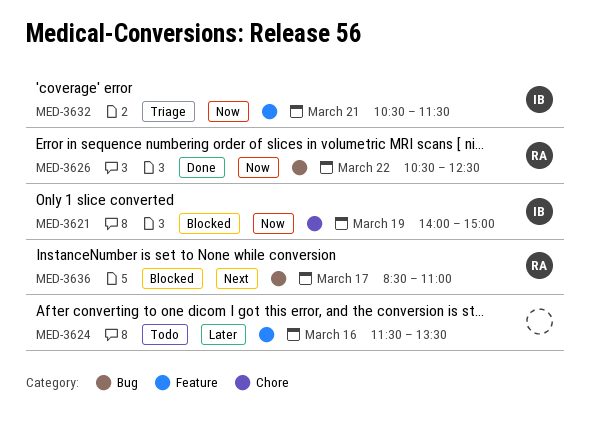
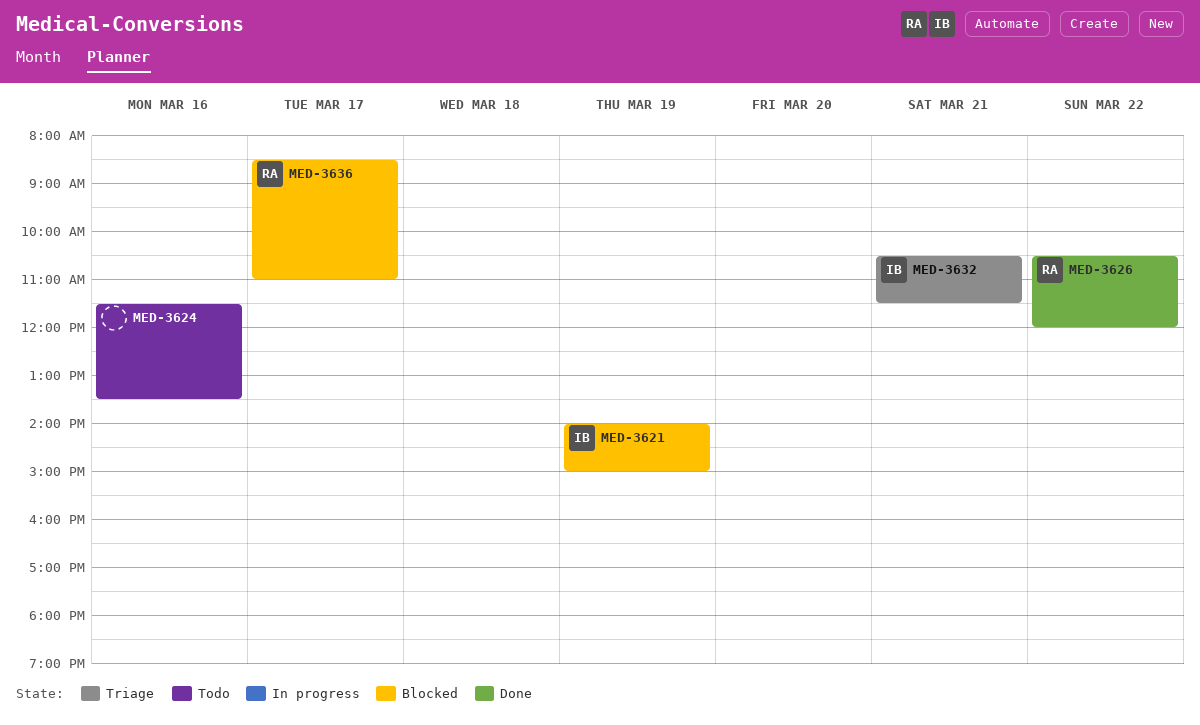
MED-3626, ends: 12:30 -> 12:00

